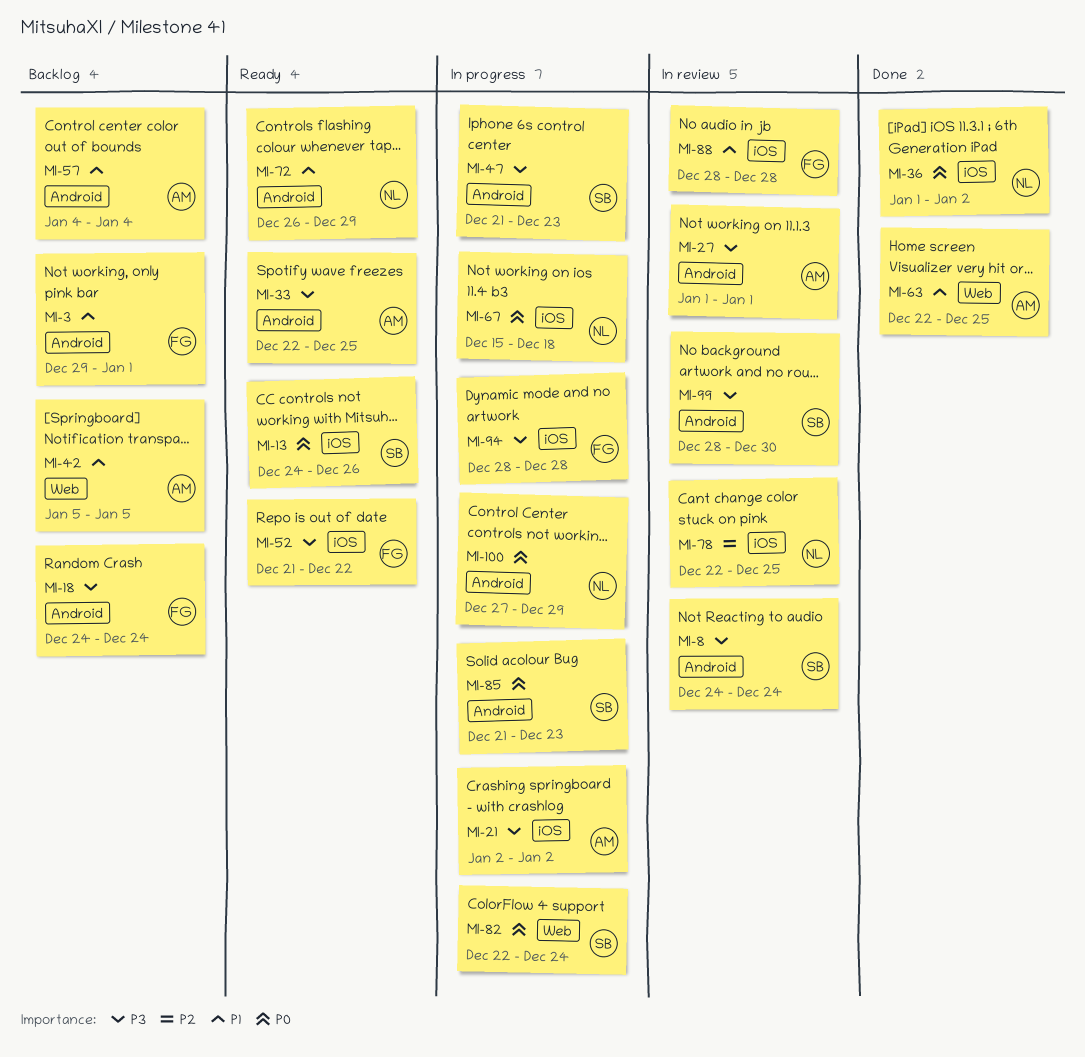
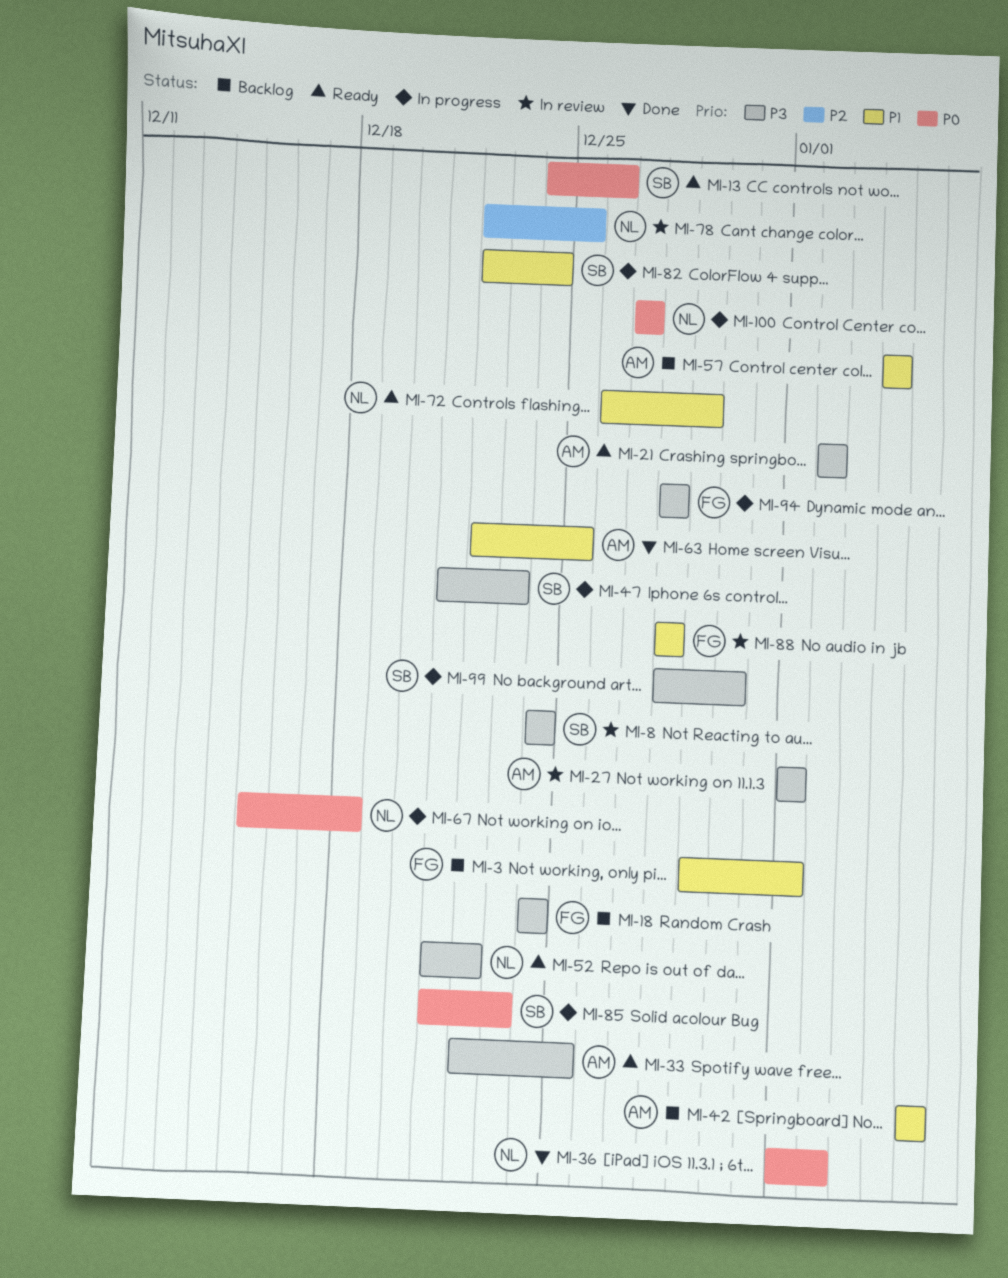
MI-21, status: In progress -> Ready
MI-52, owner: FG -> NL
MI-82, priority: P0 -> P1
MI-99, status: In review -> In progress
MI-100, due: Dec 29 -> Dec 27

